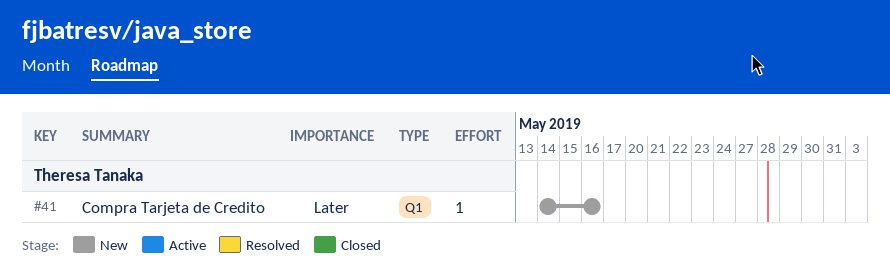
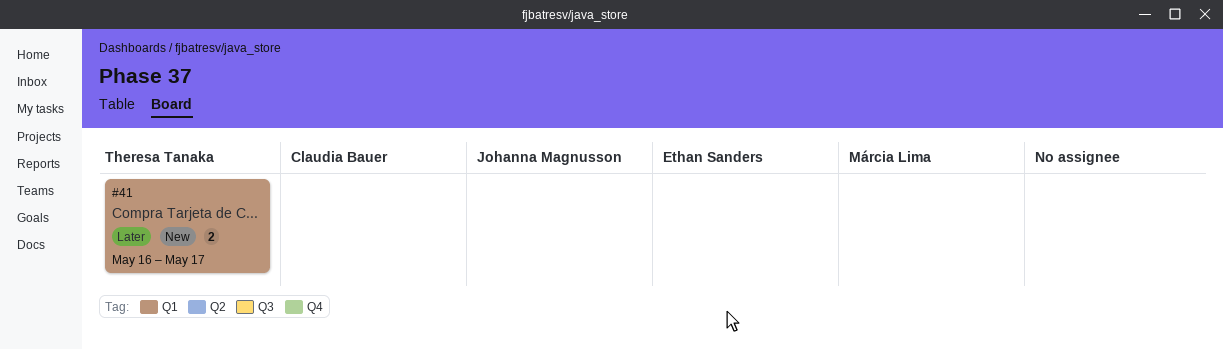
#41, estimate: 1 -> 2
#41, start: May 14 -> May 16
#41, due: May 16 -> May 17

